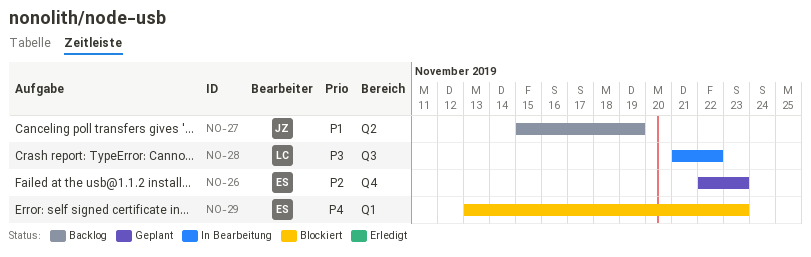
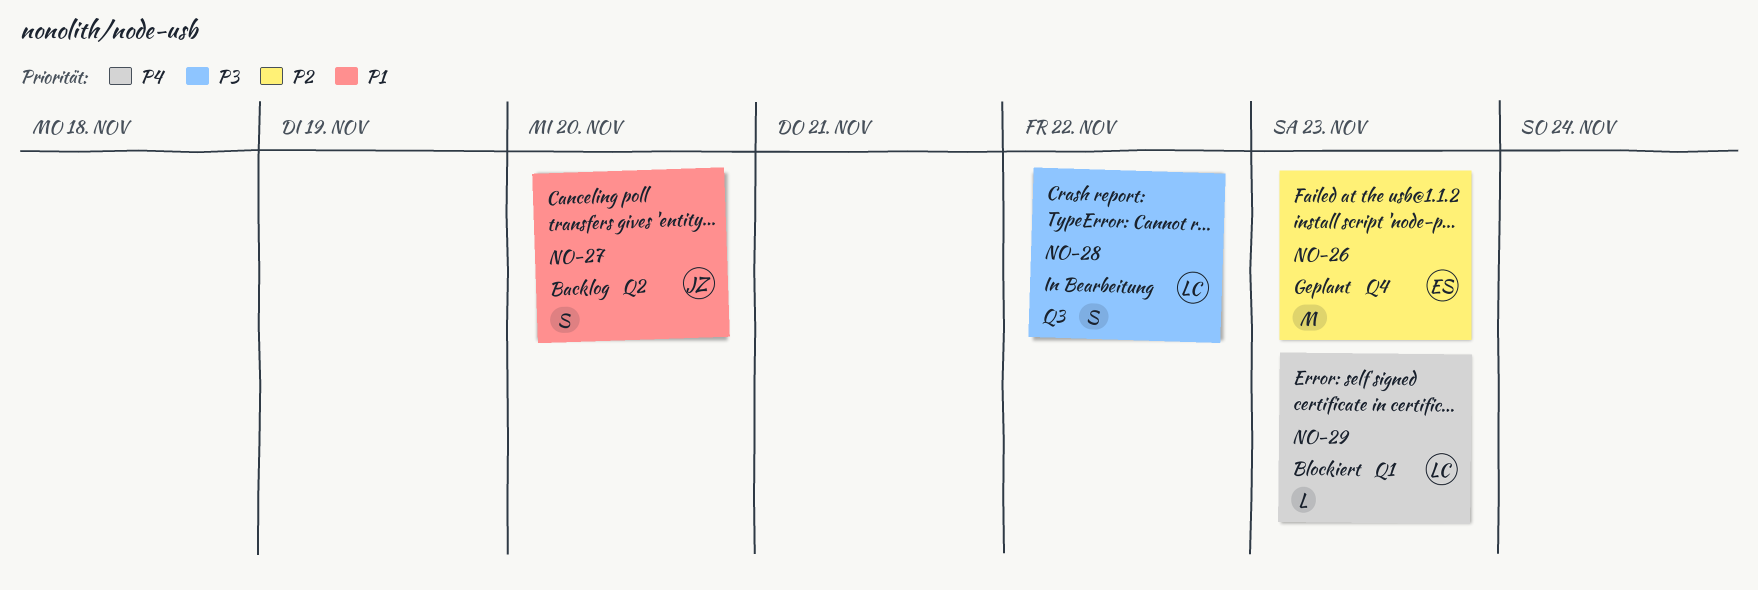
NO-27, due: Nov 19 -> Nov 20
NO-29, owner: ES -> LC

